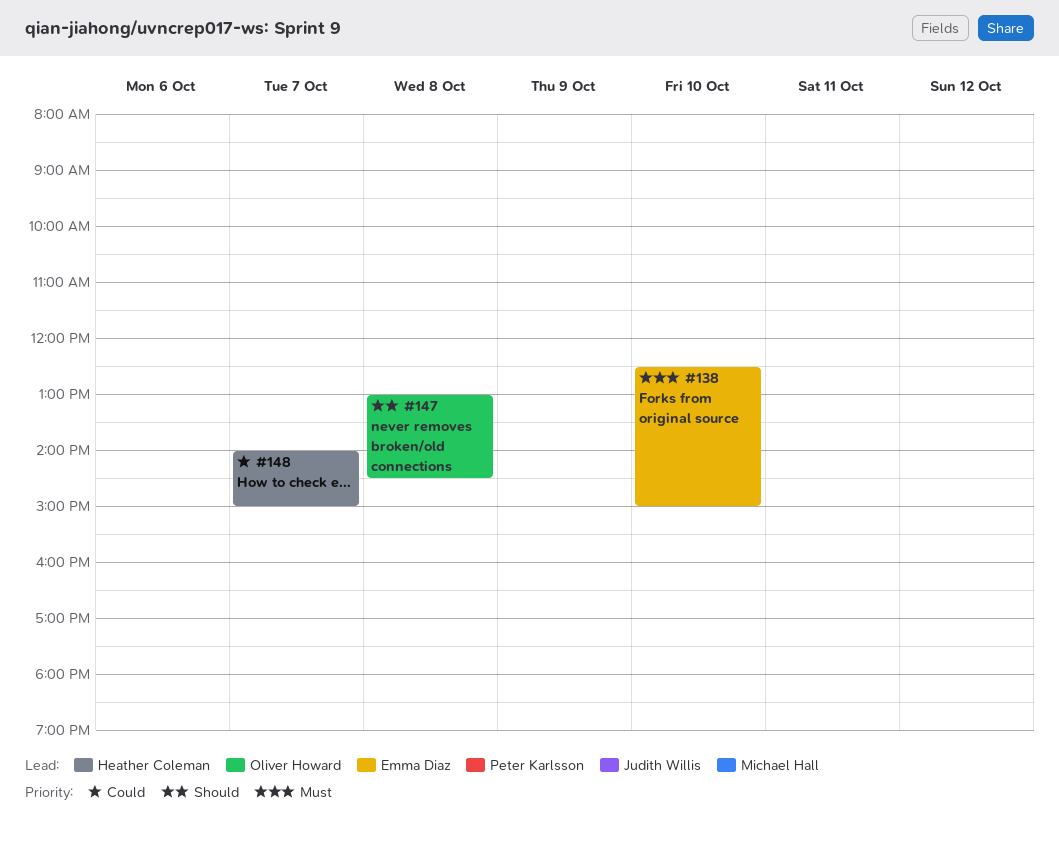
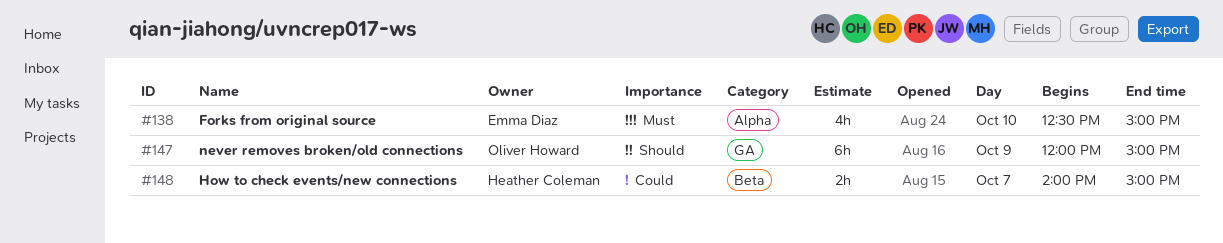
#147, day: Oct 8 -> Oct 9
#147, begins: 13:00 -> 12:00
#147, ends: 14:30 -> 15:00

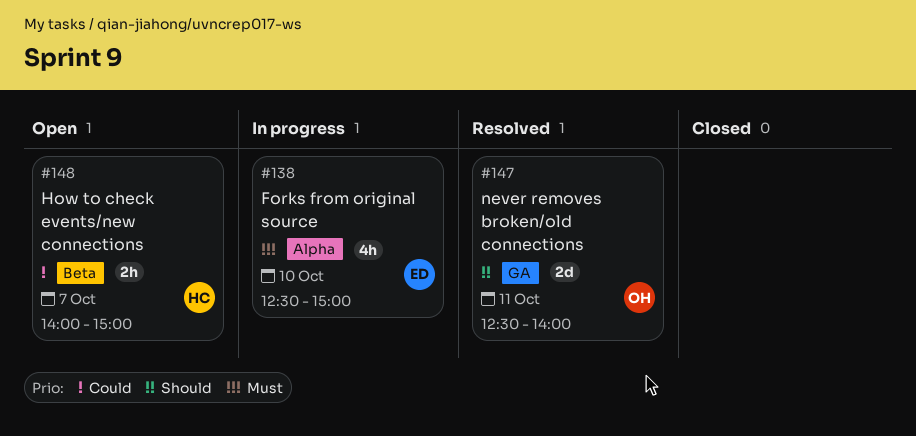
#147, estimate: 6h -> 2d
#147, day: Oct 9 -> Oct 11
#147, begins: 12:00 -> 12:30
#147, ends: 15:00 -> 14:00

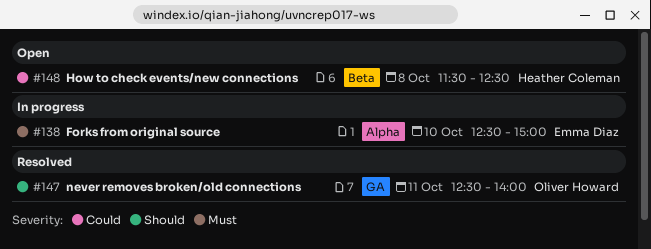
#148, day: Oct 7 -> Oct 8
#148, begins: 14:00 -> 11:30
#148, ends: 15:00 -> 12:30

